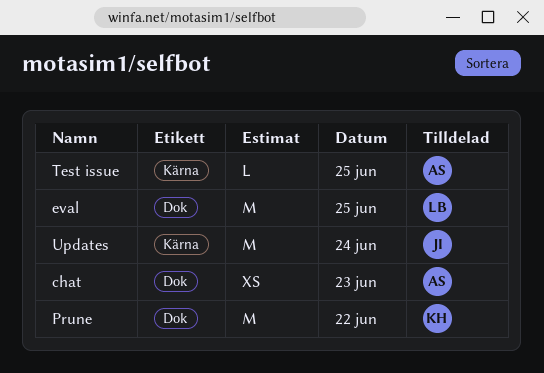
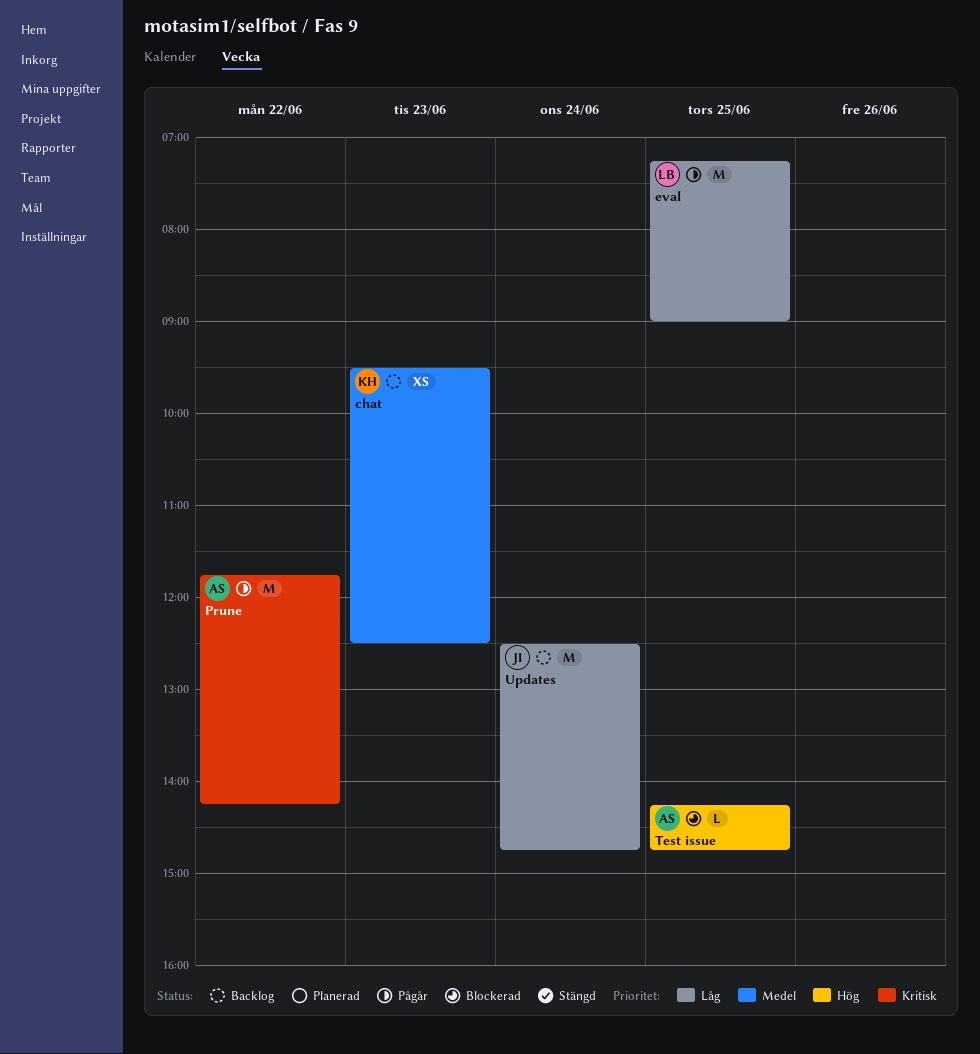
chat, owner: AS -> KH
Prune, owner: KH -> AS

